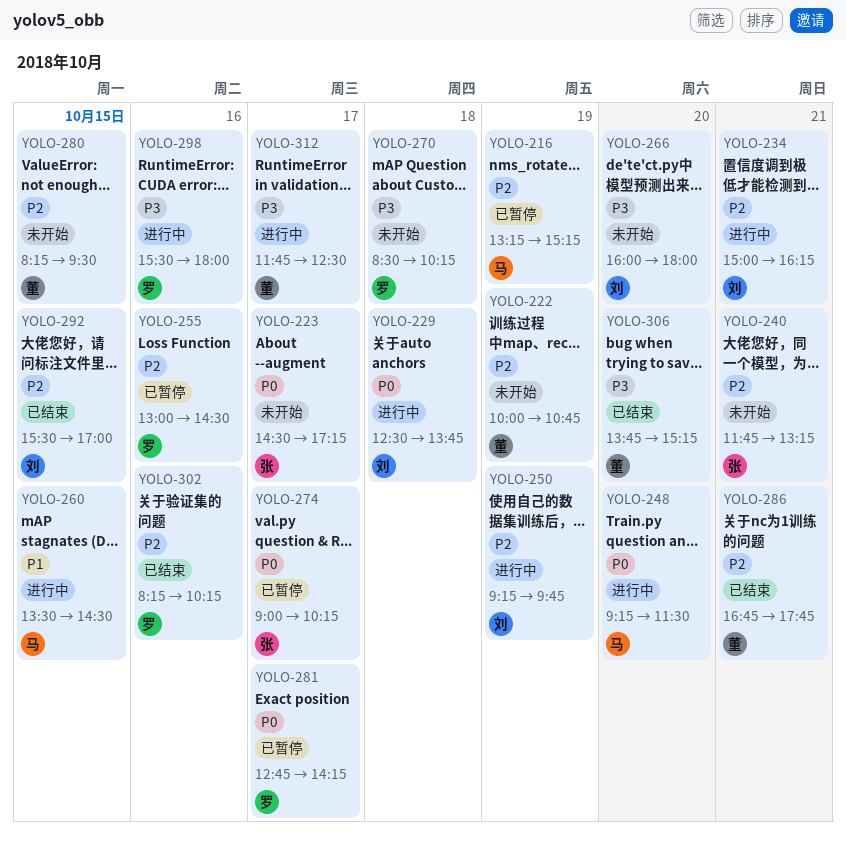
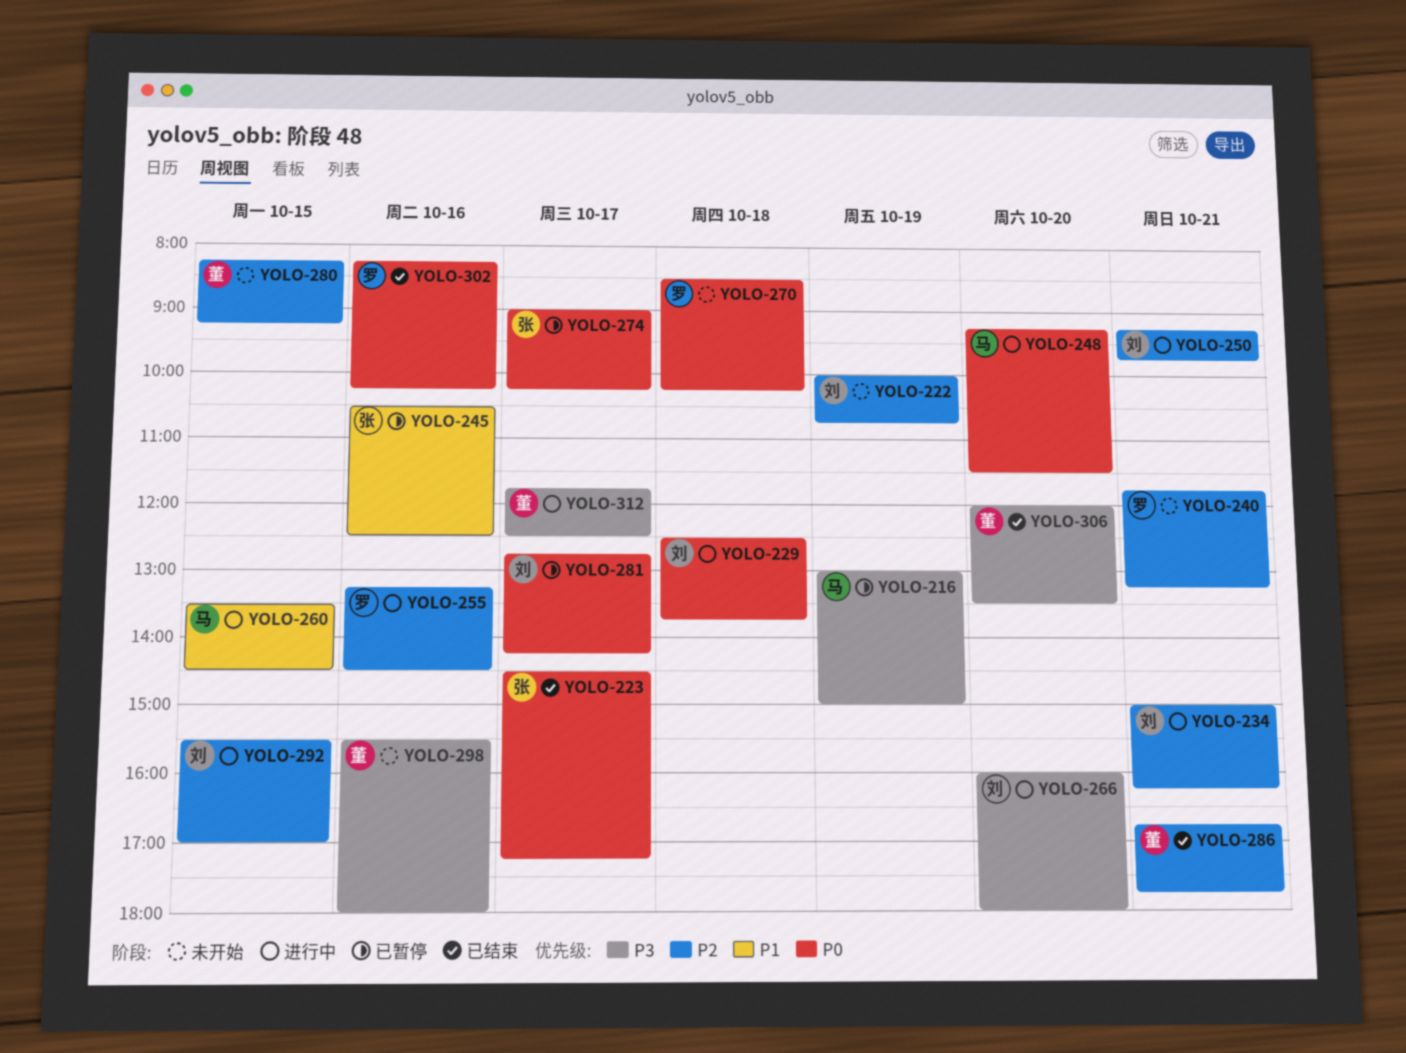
YOLO-216, priority: P2 -> P3
YOLO-216, begins: 13:15 -> 13:00
YOLO-216, ends: 15:15 -> 15:00
YOLO-222, owner: 董 -> 刘
YOLO-223, status: 未开始 -> 已结束
YOLO-240, owner: 张 -> 罗
YOLO-245: none -> present
YOLO-250, day: Oct 19 -> Oct 21
YOLO-255, status: 已暂停 -> 进行中
YOLO-255, begins: 13:00 -> 13:15
YOLO-266, status: 未开始 -> 进行中
YOLO-270, priority: P3 -> P0
YOLO-280, ends: 09:30 -> 09:15
YOLO-281, owner: 罗 -> 刘
YOLO-292, status: 已结束 -> 进行中
YOLO-298, status: 进行中 -> 未开始
YOLO-298, owner: 罗 -> 董
YOLO-302, priority: P2 -> P0
YOLO-306, begins: 13:45 -> 12:00
YOLO-306, ends: 15:15 -> 13:30

